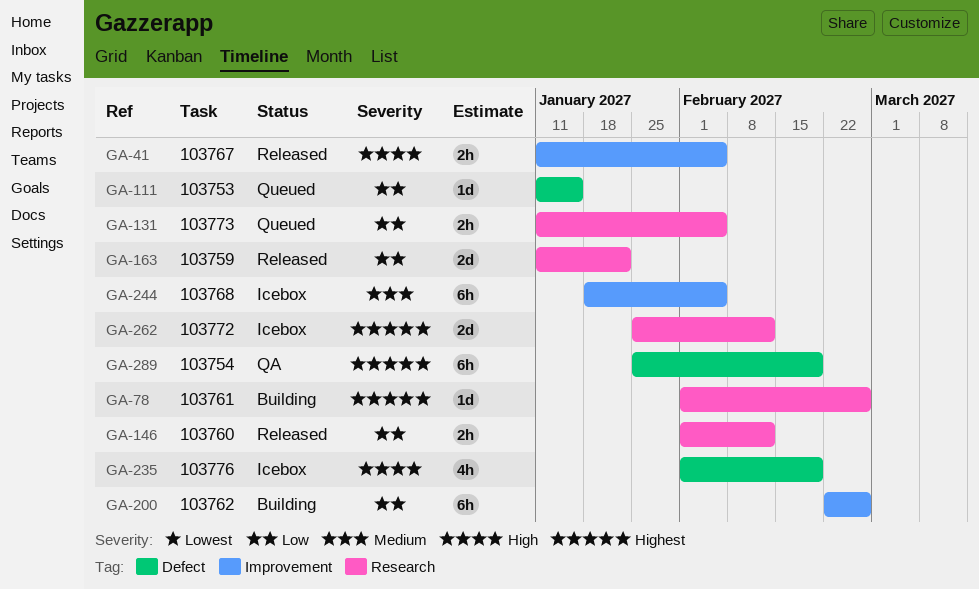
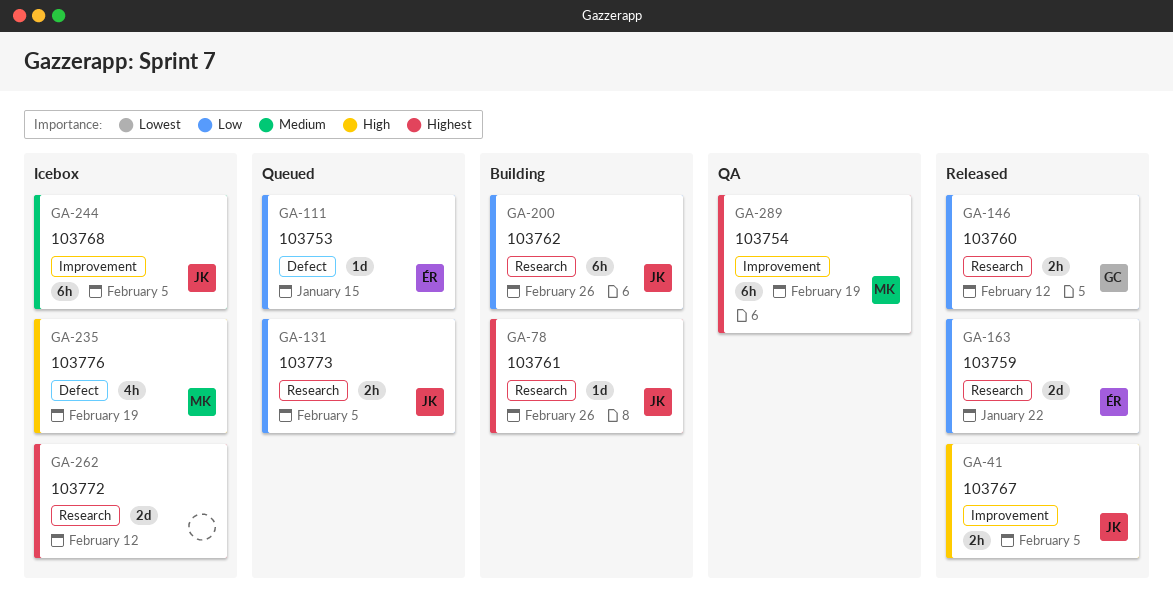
GA-200, label: Improvement -> Research
GA-289, label: Defect -> Improvement

